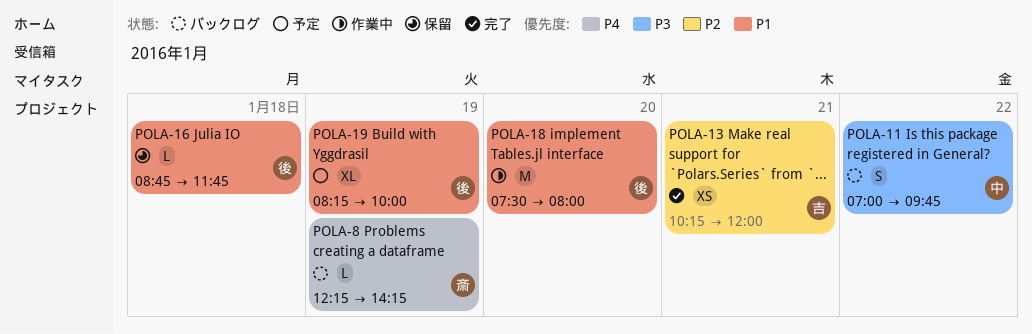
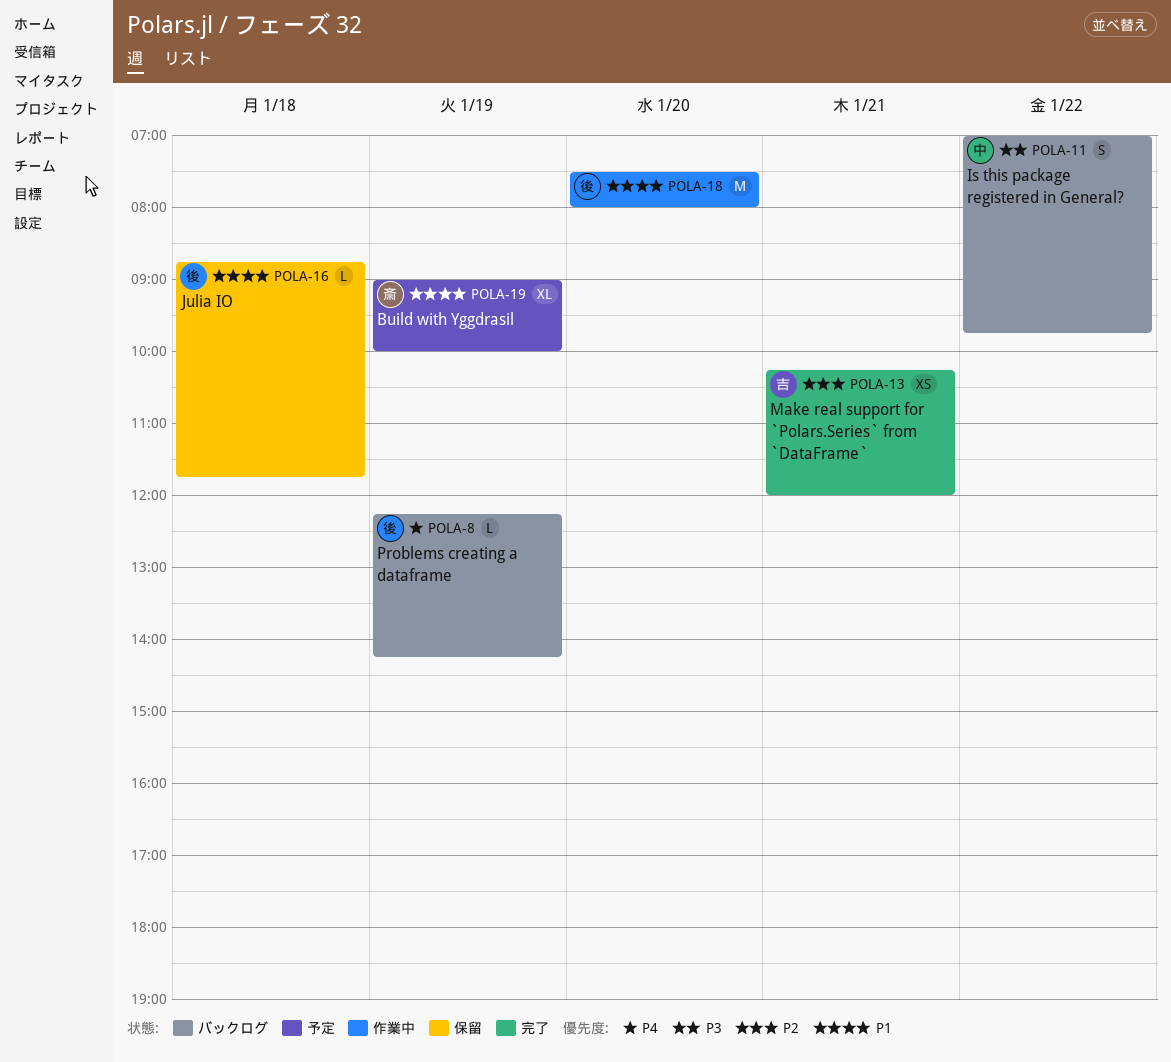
POLA-8, owner: 斎 -> 後
POLA-19, owner: 後 -> 斎
POLA-19, begins: 08:15 -> 09:00

